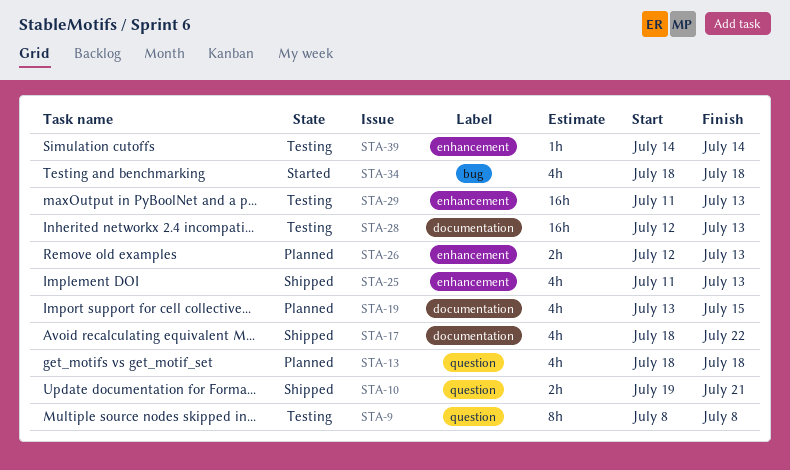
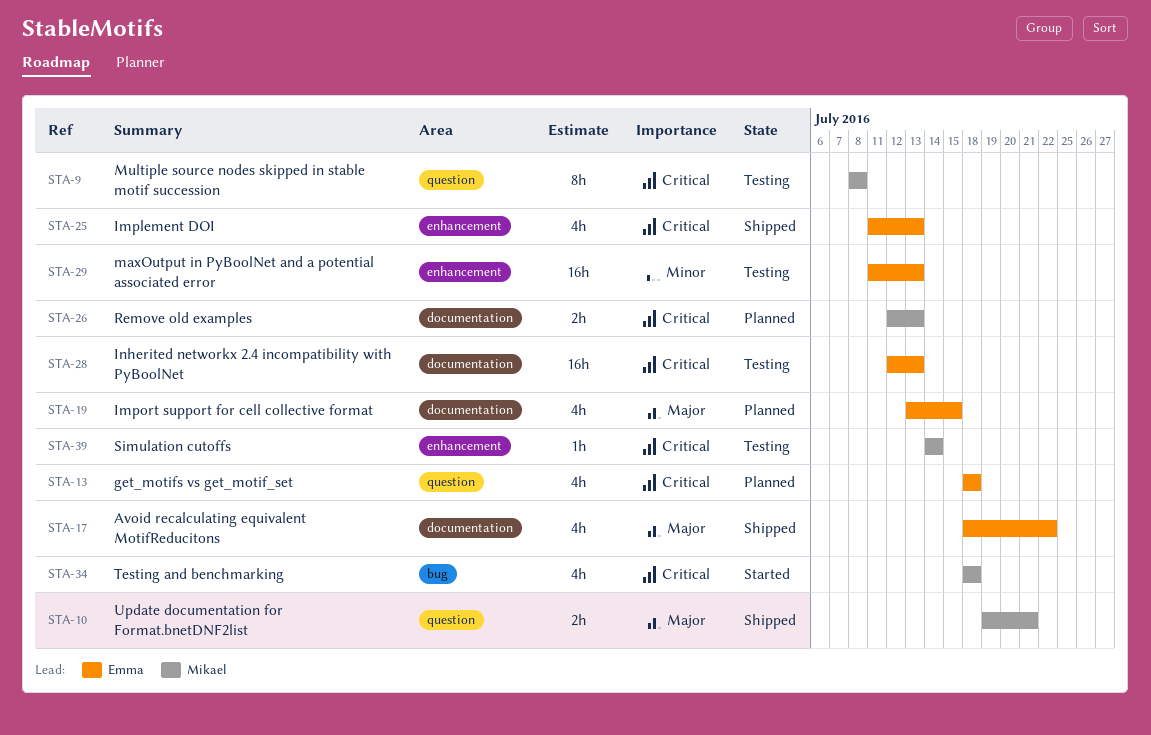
STA-26, label: enhancement -> documentation

